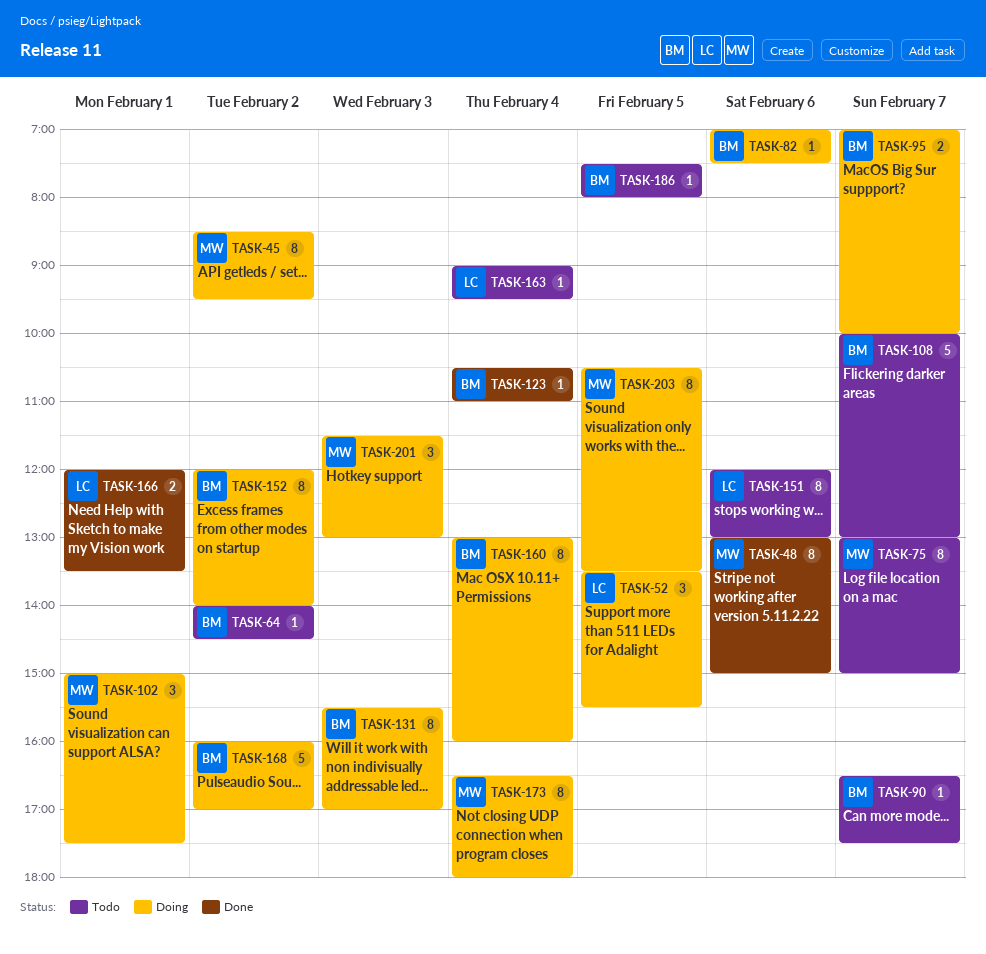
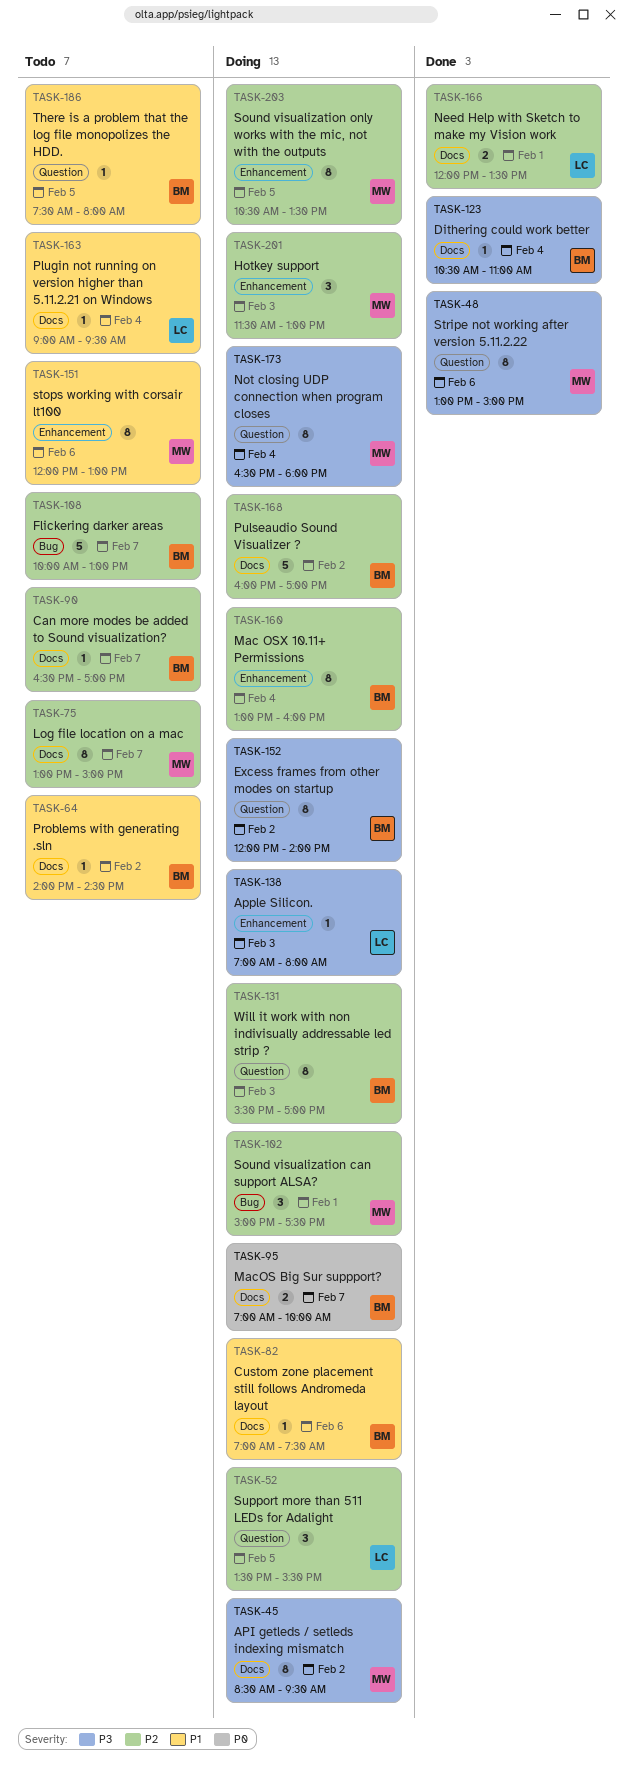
TASK-90, ends: 17:30 -> 17:00
TASK-138: none -> present
TASK-151, owner: LC -> MW

